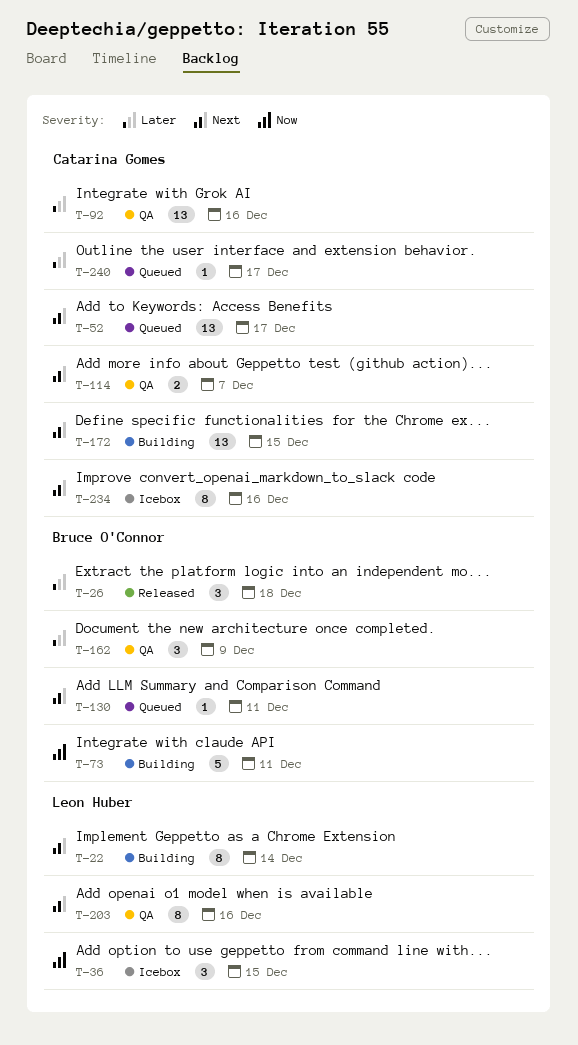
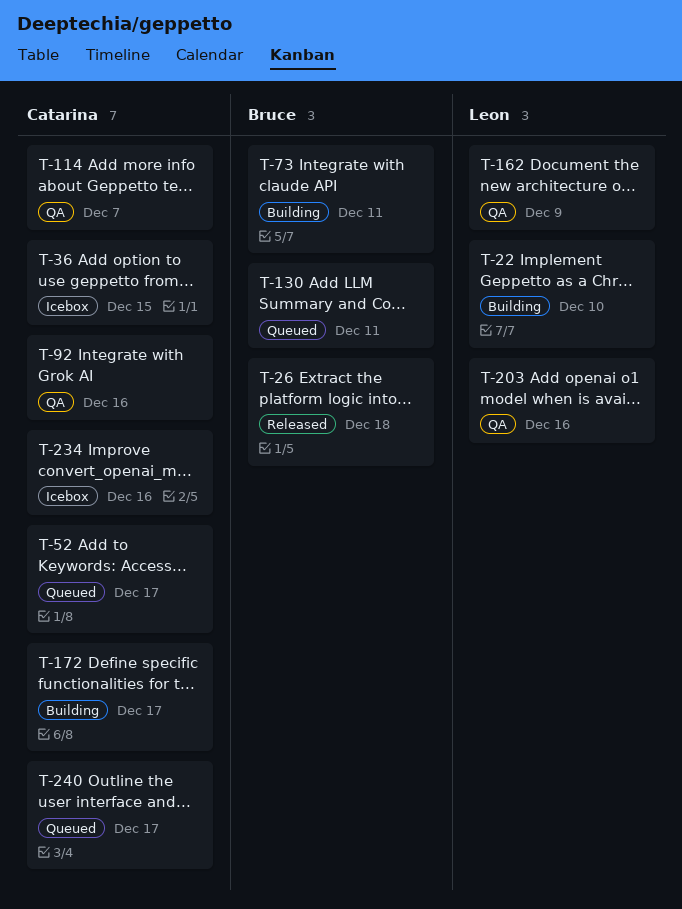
T-22, due: Dec 14 -> Dec 10
T-36, owner: Leon Huber -> Catarina Gomes
T-162, owner: Bruce O'Connor -> Leon Huber
T-172, due: Dec 15 -> Dec 17

